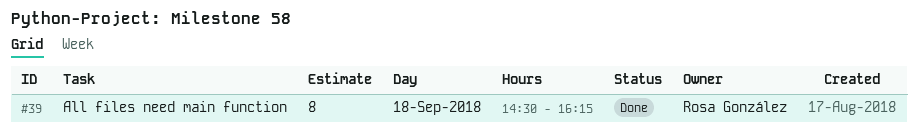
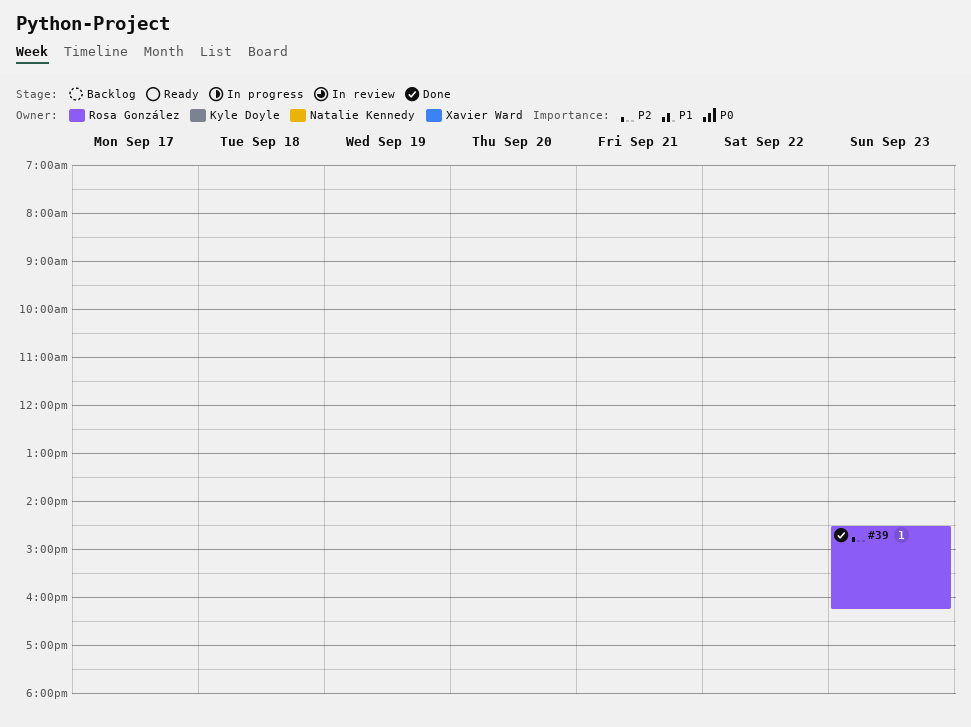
#39, estimate: 8 -> 1
#39, day: Sep 18 -> Sep 23

